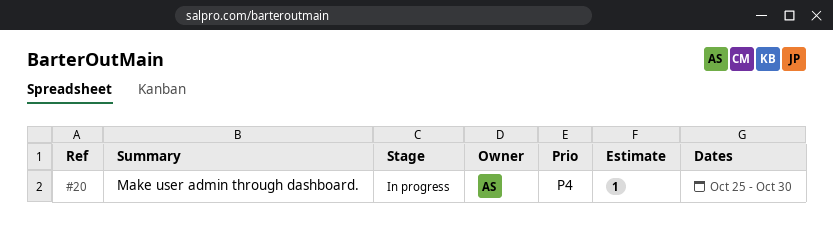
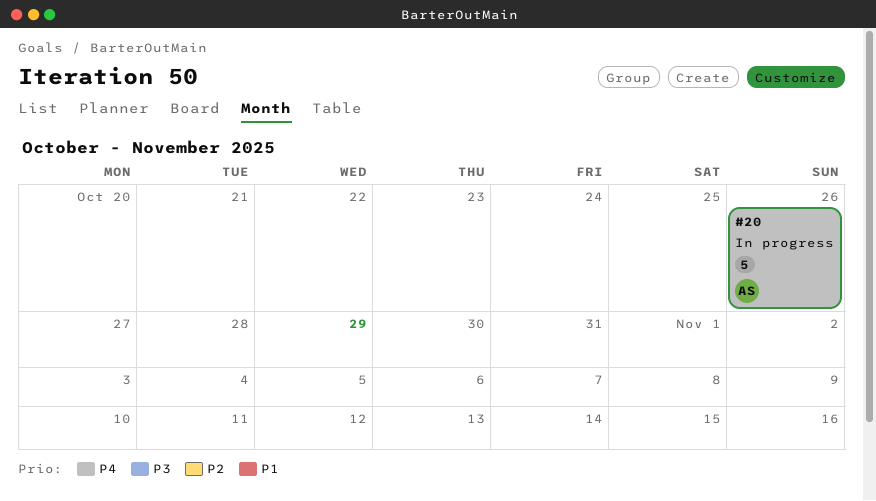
#20, estimate: 1 -> 5
#20, due: Oct 30 -> Oct 26

